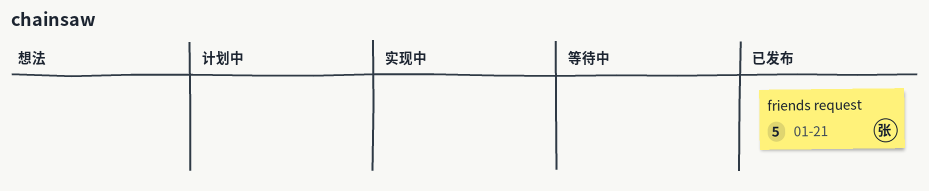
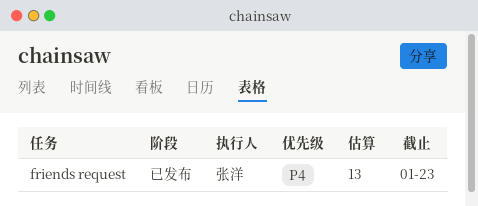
friends request, estimate: 5 -> 13
friends request, due: Jan 21 -> Jan 23

